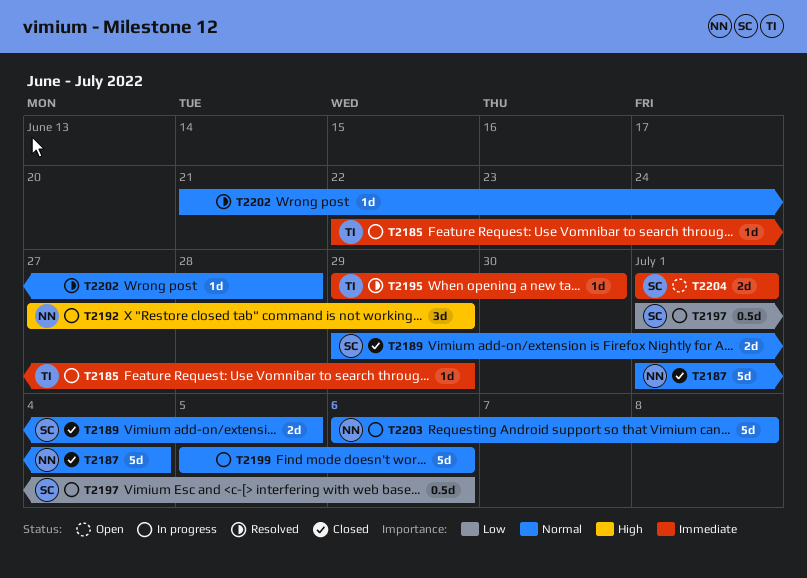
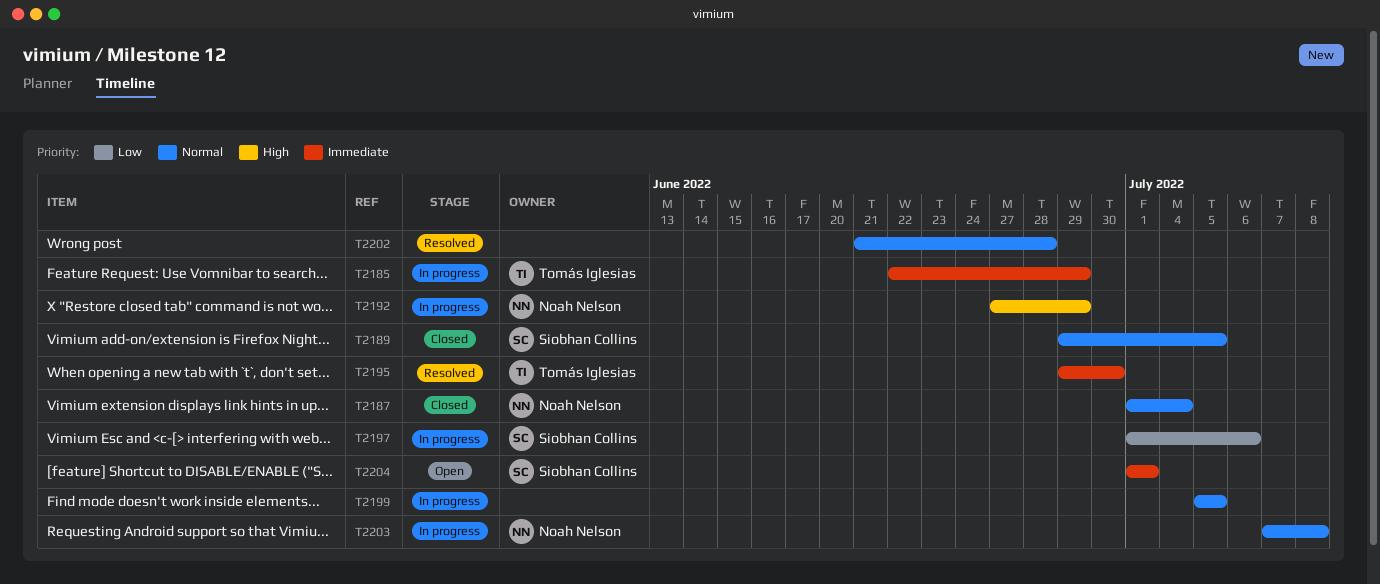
T2199, due: Jul 6 -> Jul 5
T2203, start: Jul 6 -> Jul 7

